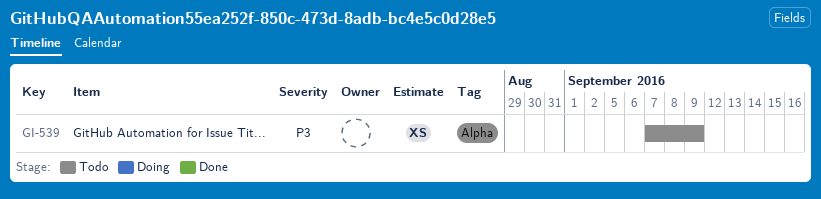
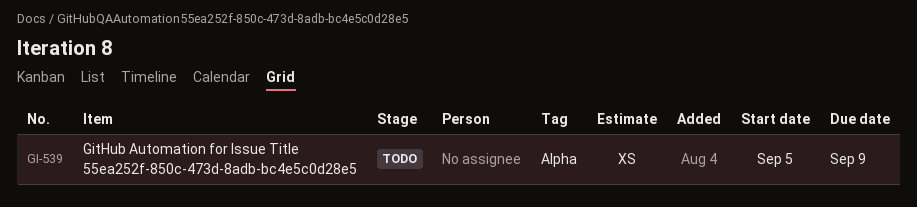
GI-539, start: Sep 7 -> Sep 5

